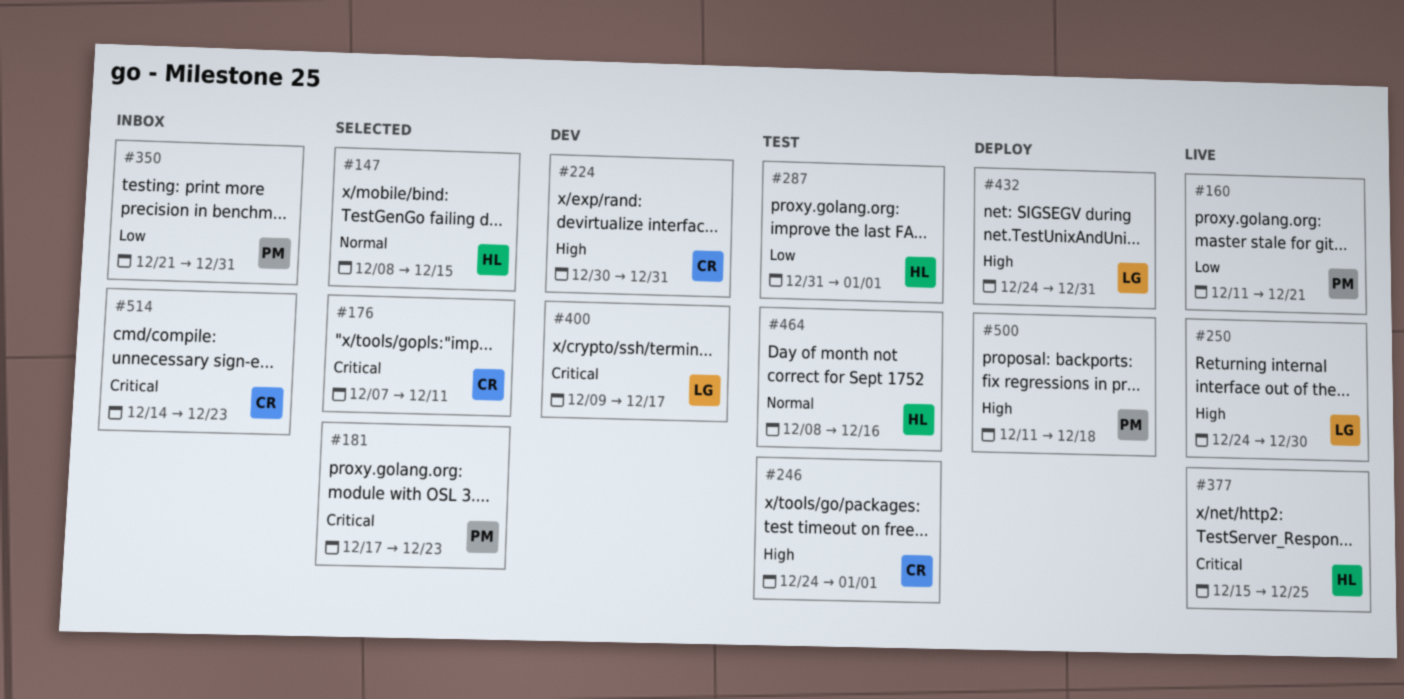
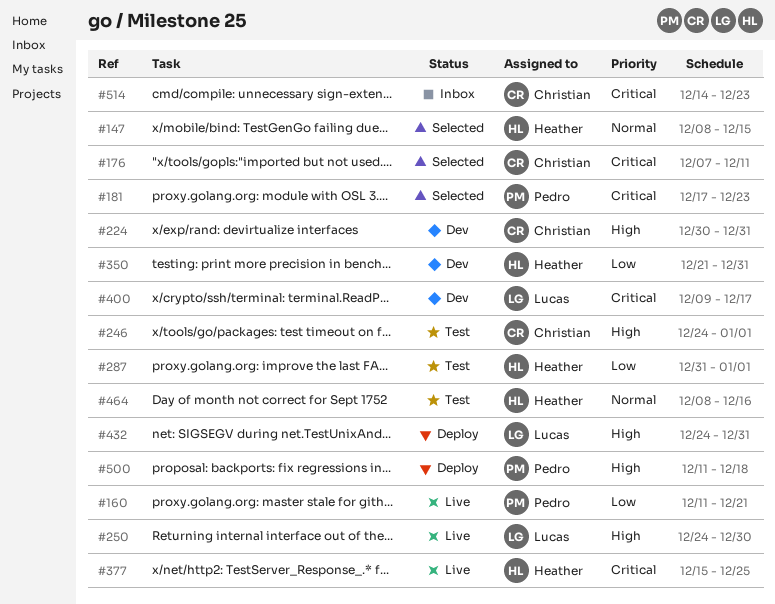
#350, status: Inbox -> Dev
#350, owner: Pedro -> Heather

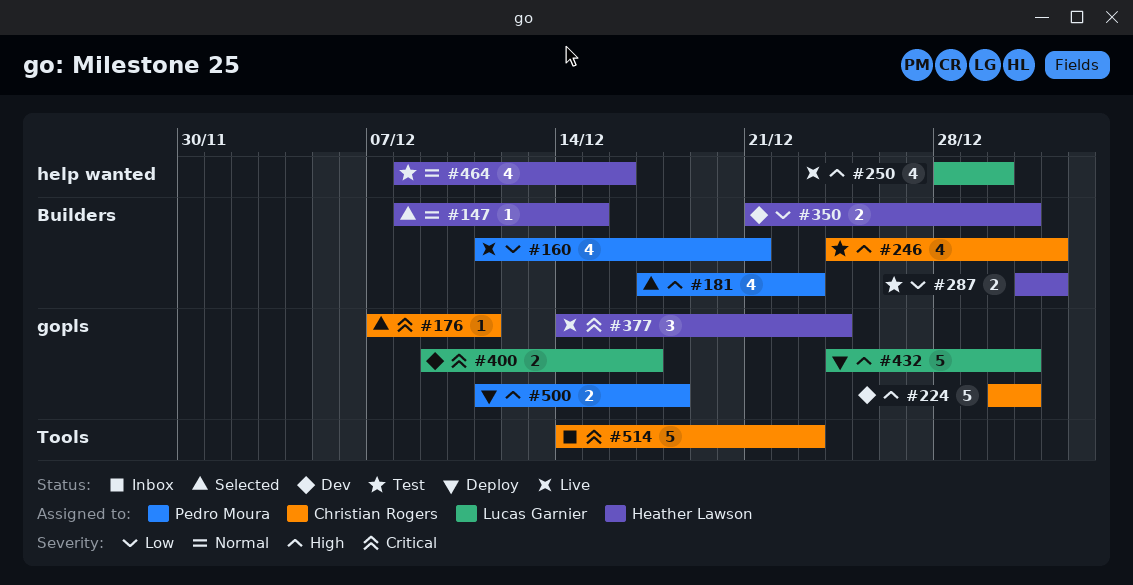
#181, priority: Critical -> High
#250, start: Dec 24 -> Dec 28
#377, start: Dec 15 -> Dec 14
#377, due: Dec 25 -> Dec 24

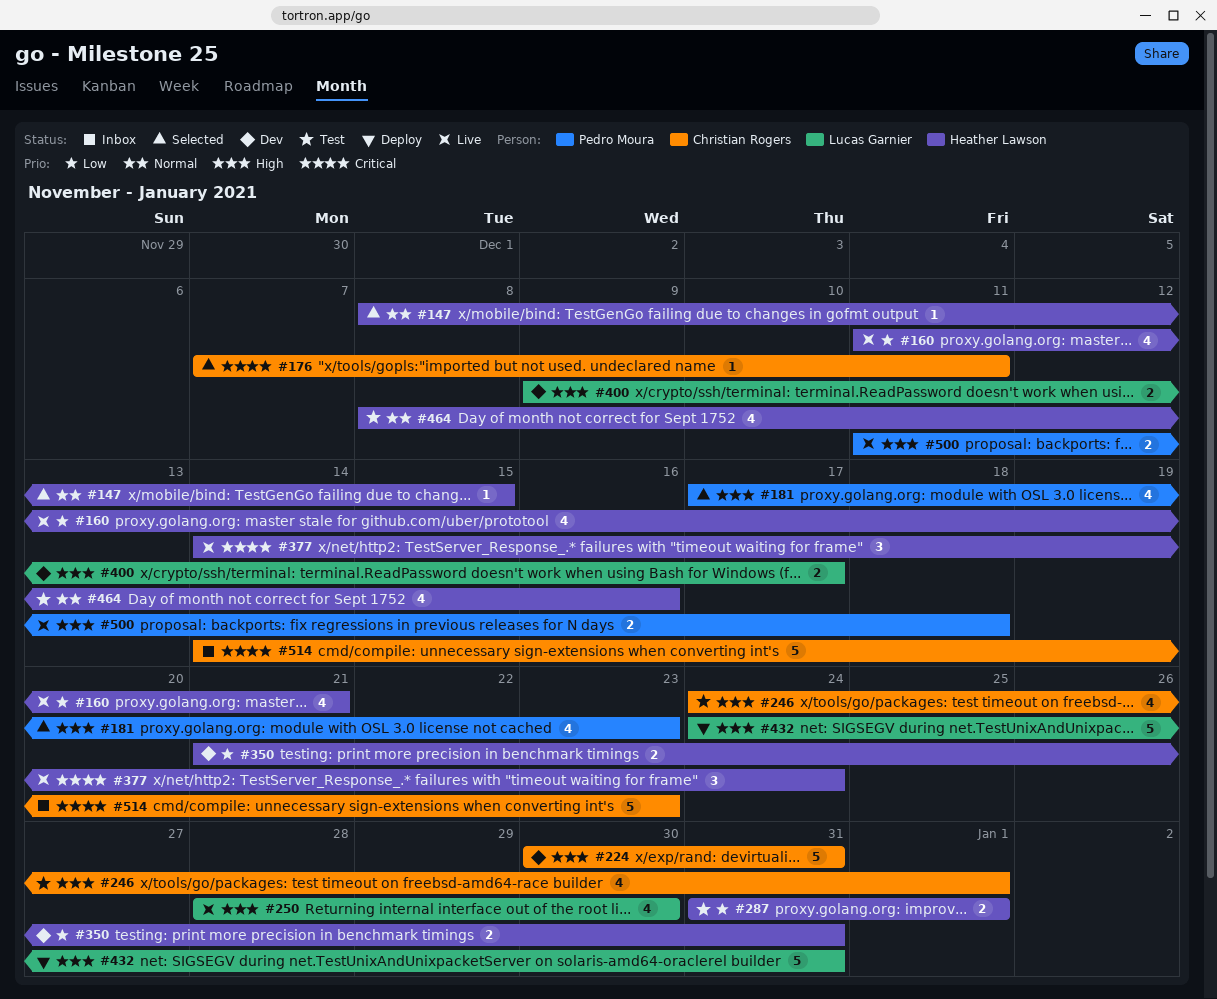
#160, owner: Pedro Moura -> Heather Lawson
#400, priority: Critical -> High
#500, status: Deploy -> Live

